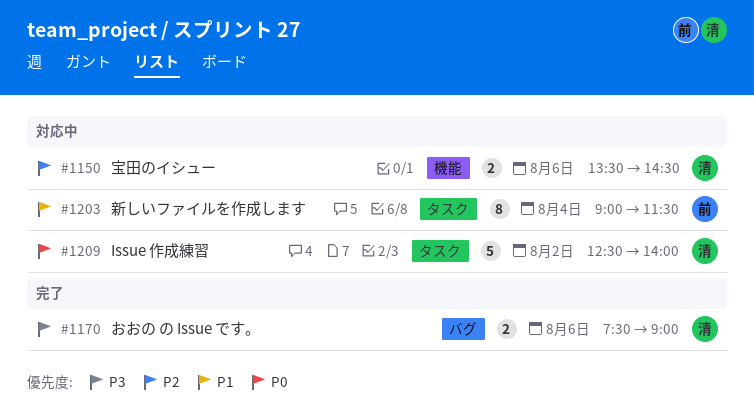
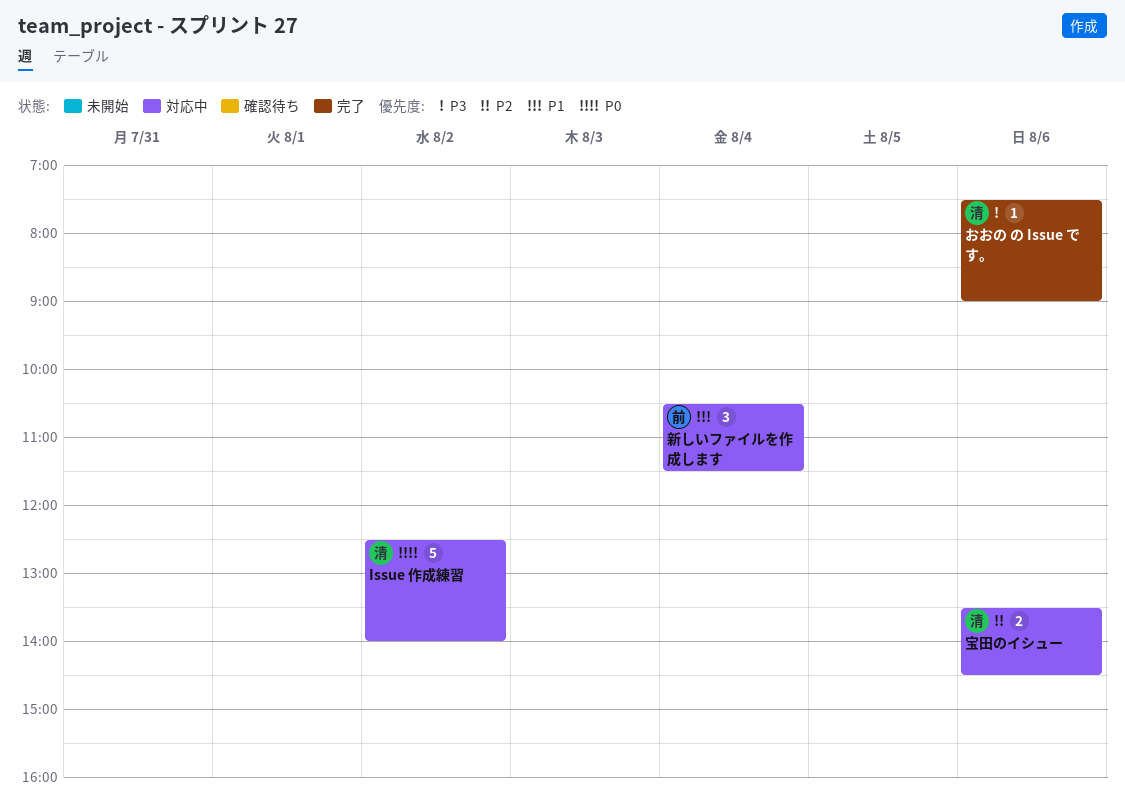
おおの の Issue です。, estimate: 2 -> 1
新しいファイルを作成します, estimate: 8 -> 3
新しいファイルを作成します, begins: 09:00 -> 10:30

